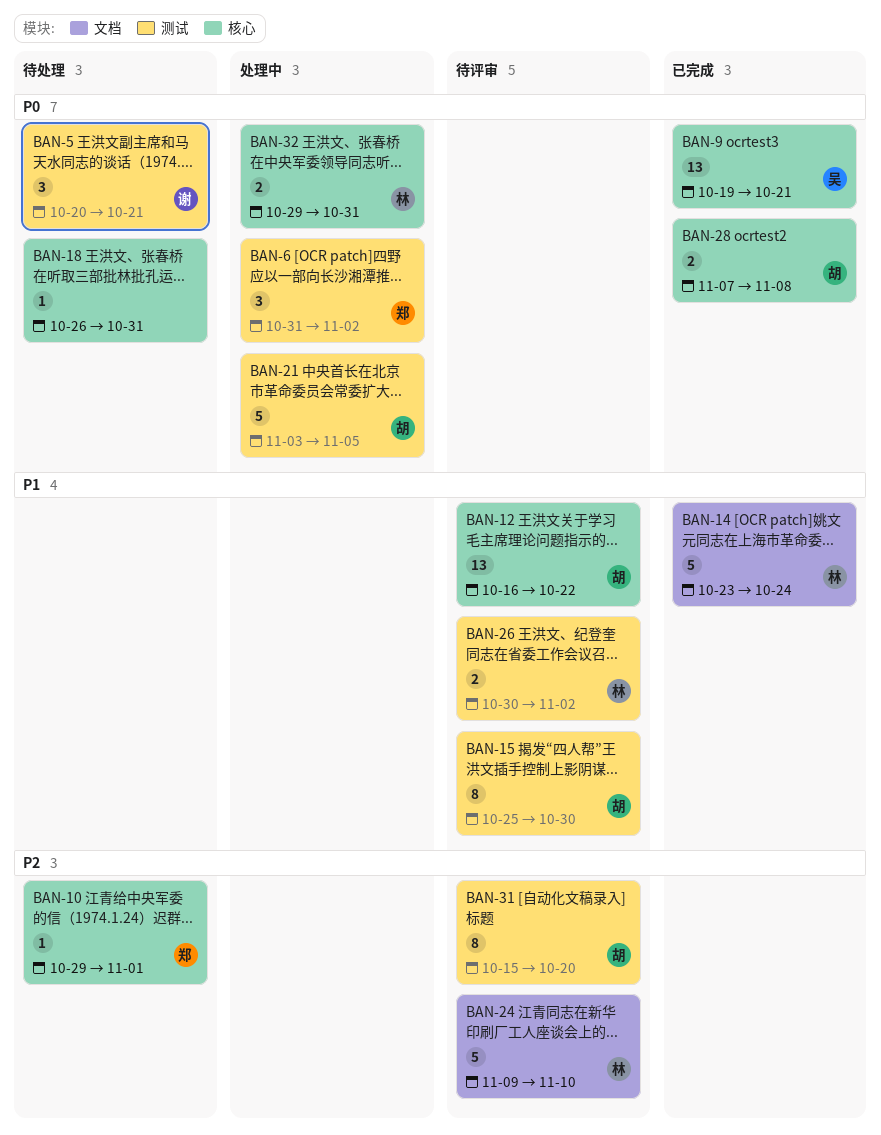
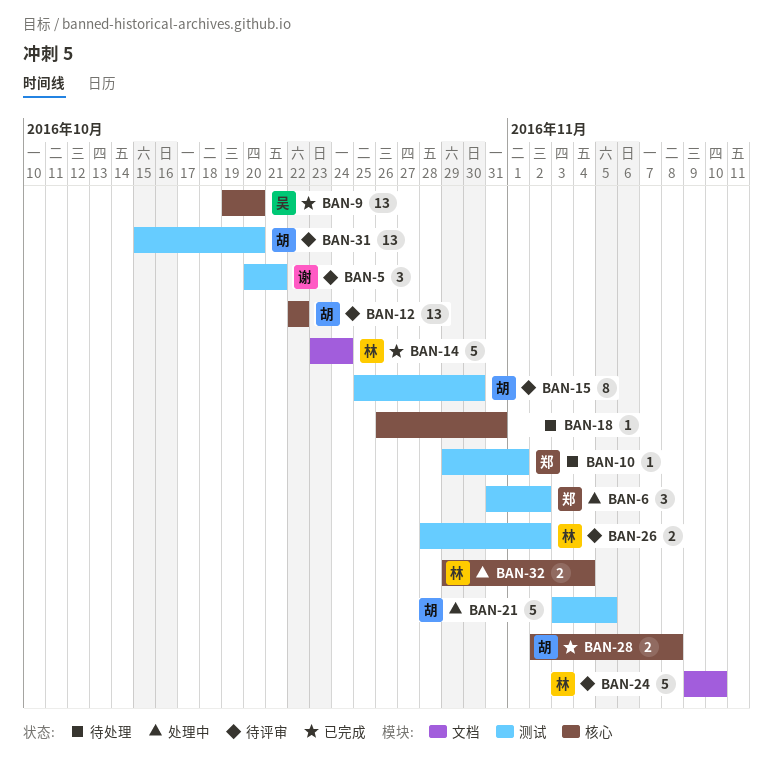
BAN-5, status: 待处理 -> 待评审
BAN-9, due: Oct 21 -> Oct 20
BAN-10, label: 核心 -> 测试
BAN-12, start: Oct 16 -> Oct 22
BAN-26, start: Oct 30 -> Oct 28
BAN-28, start: Nov 7 -> Nov 2
BAN-31, estimate: 8 -> 13
BAN-32, due: Oct 31 -> Nov 4

